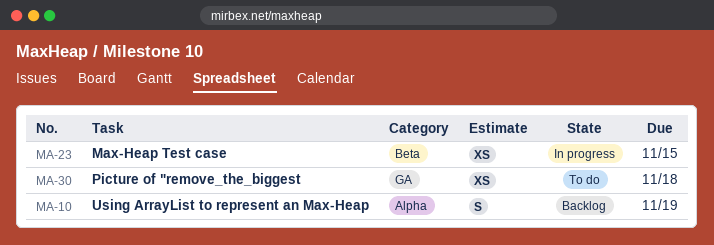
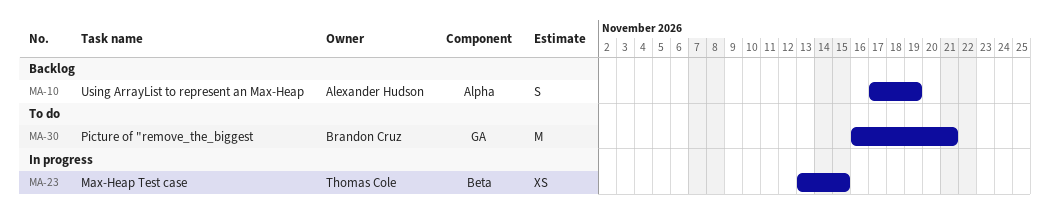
MA-30, estimate: XS -> M
MA-30, due: Nov 18 -> Nov 21

